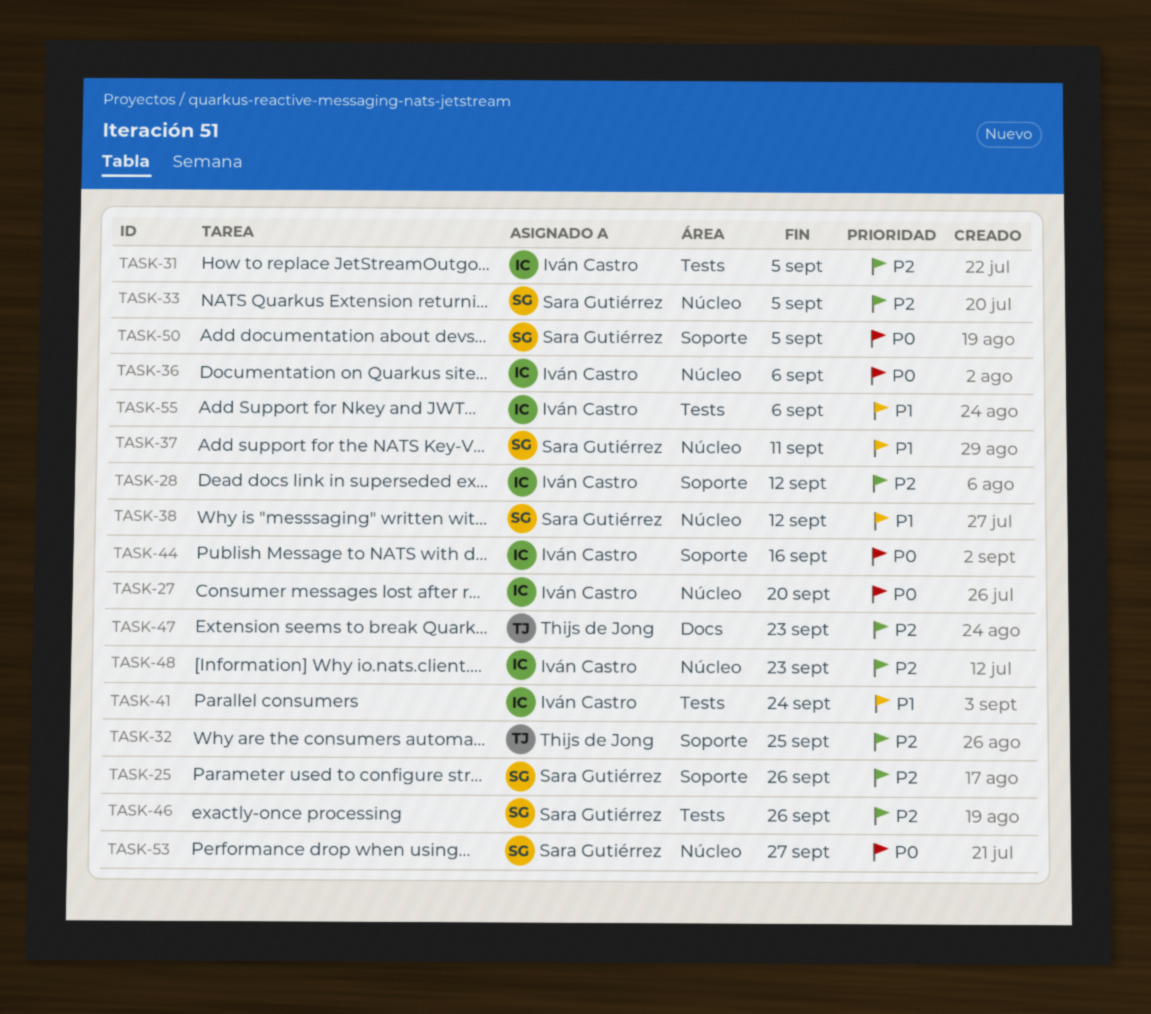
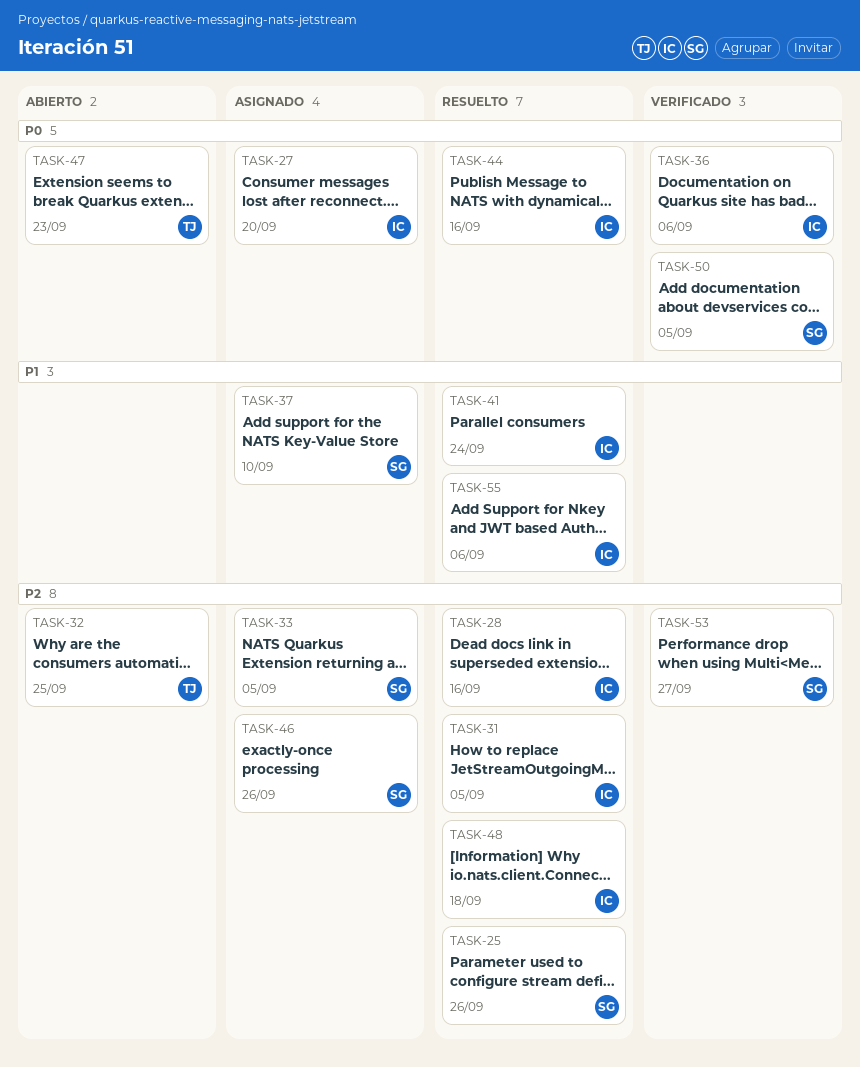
TASK-28, due: Sep 12 -> Sep 16
TASK-37, due: Sep 11 -> Sep 10
TASK-38: present -> none
TASK-47, priority: P2 -> P0
TASK-48, due: Sep 23 -> Sep 18
TASK-53, priority: P0 -> P2

